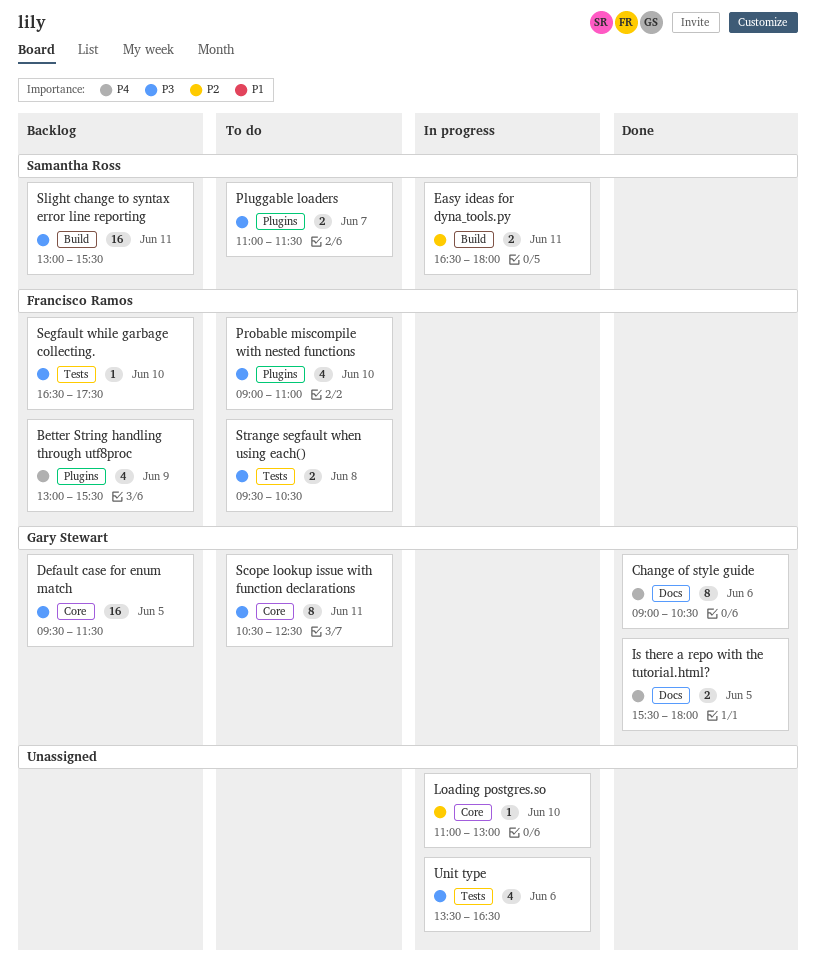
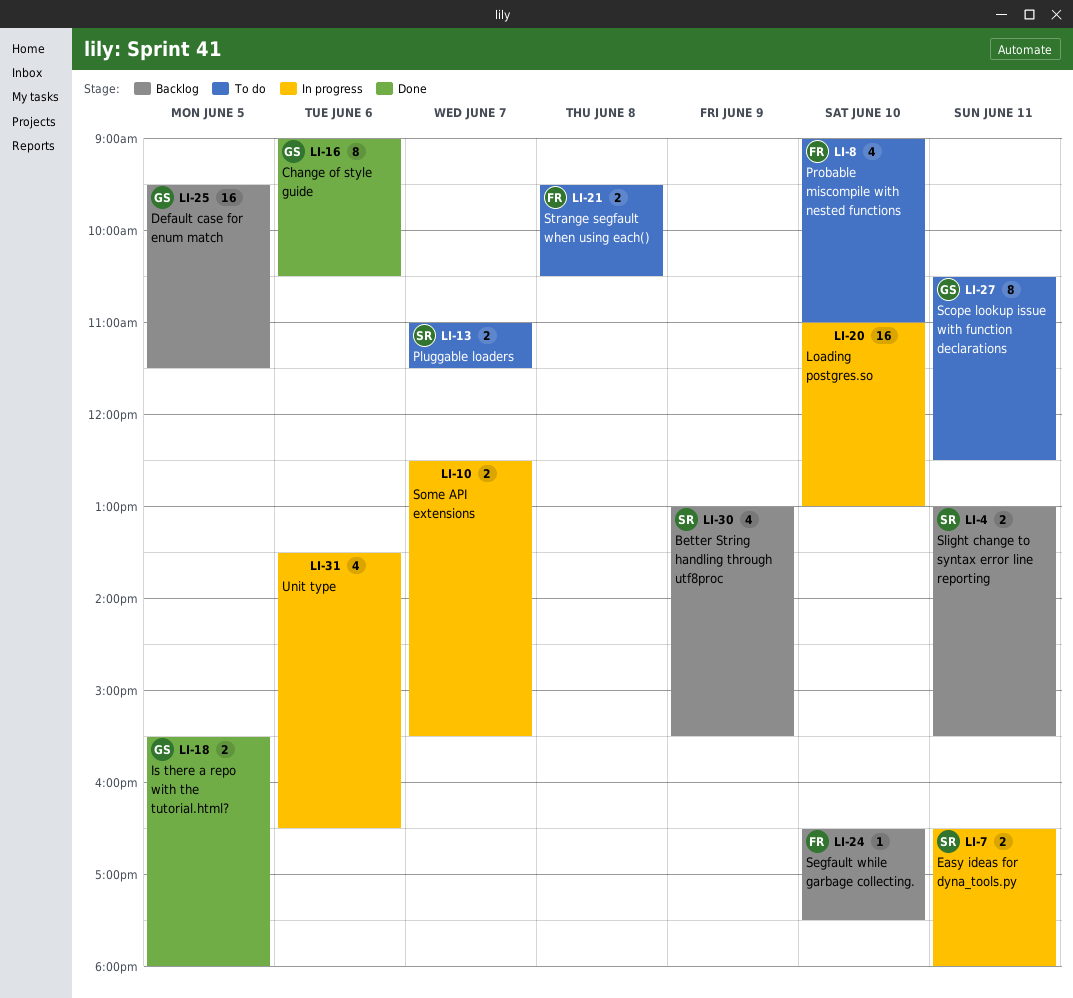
Better String handling through utf8proc, owner: Francisco Ramos -> Samantha Ross
Loading postgres.so, estimate: 1 -> 16
Slight change to syntax error line reporting, estimate: 16 -> 2
Some API extensions: none -> present

